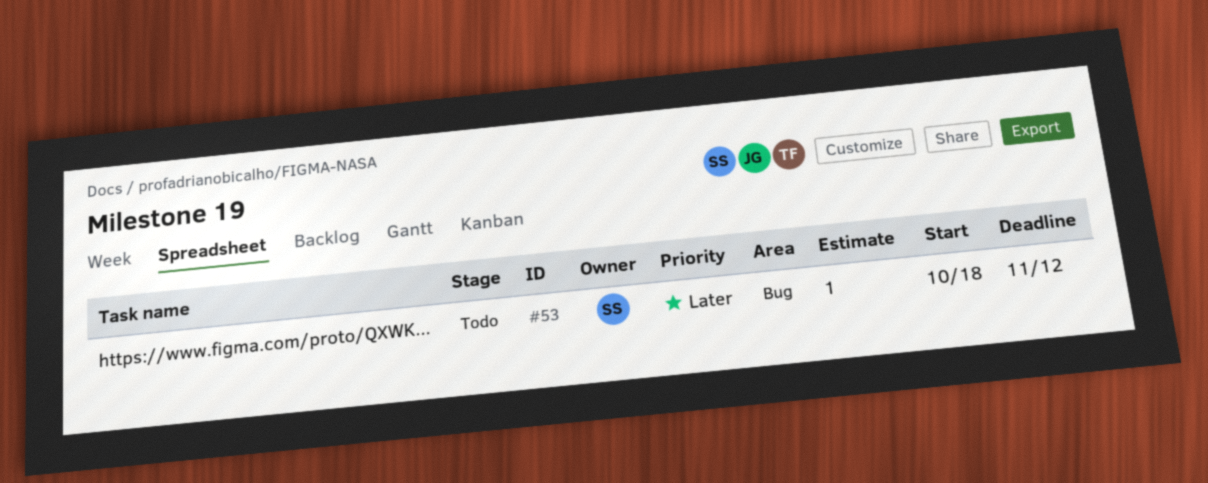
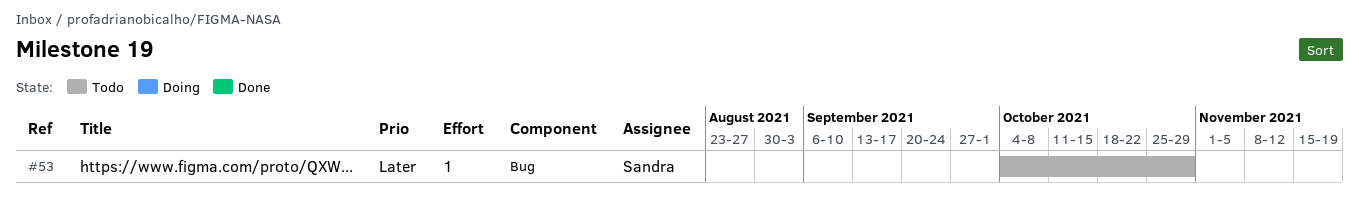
#53, start: Oct 18 -> Oct 4
#53, due: Nov 12 -> Oct 29

